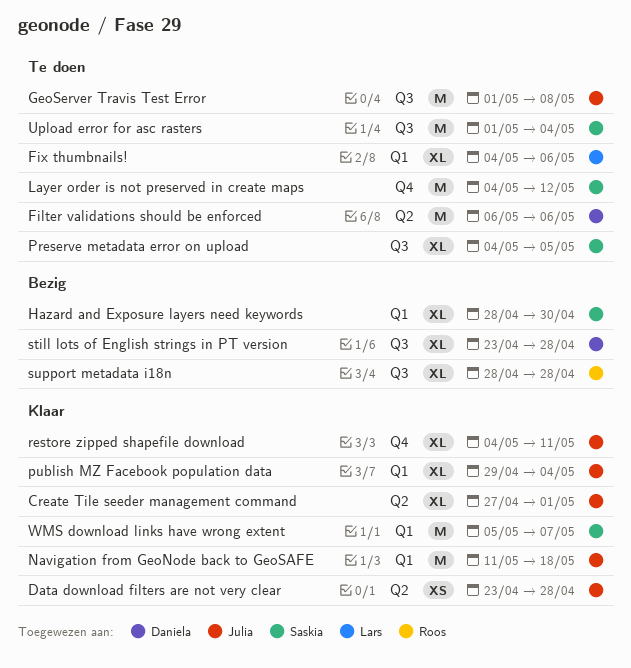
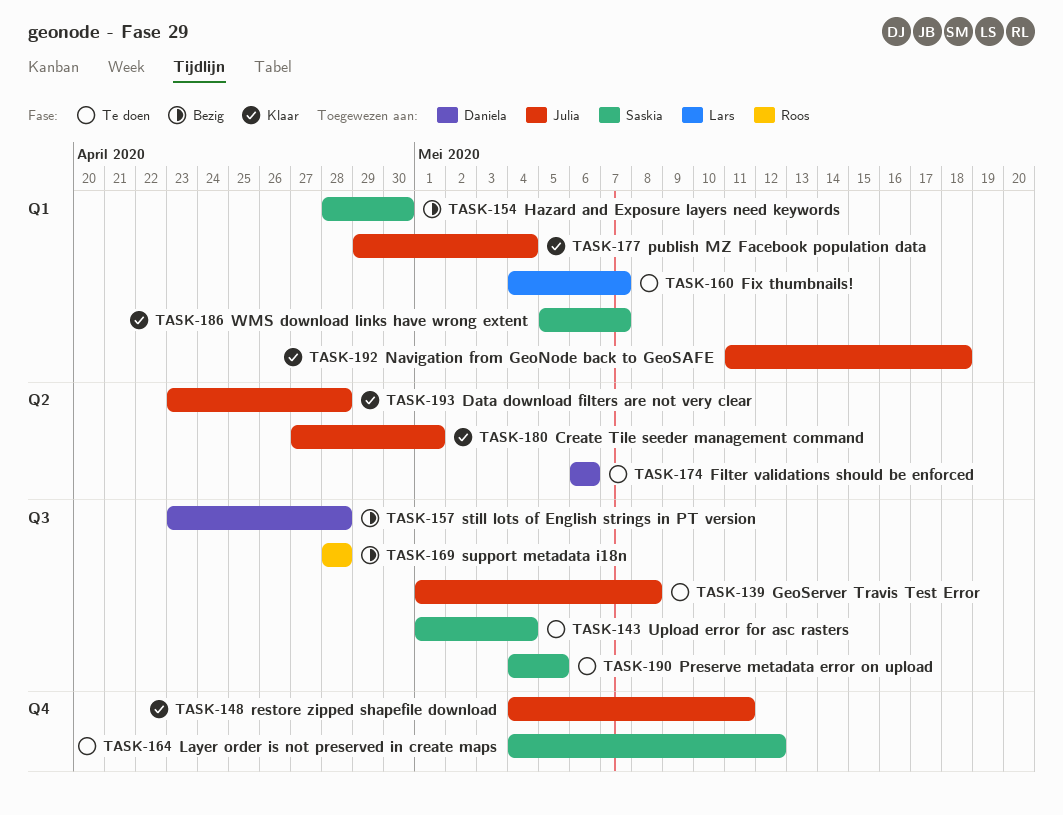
Fix thumbnails!, due: May 6 -> May 7

